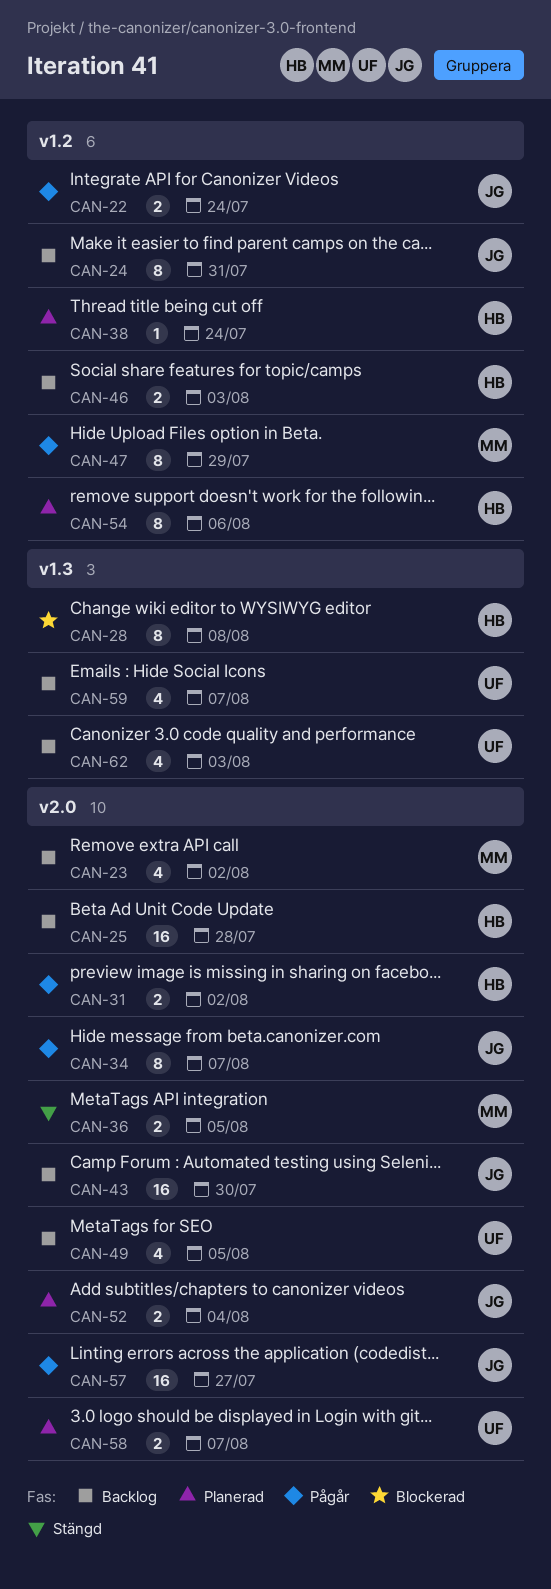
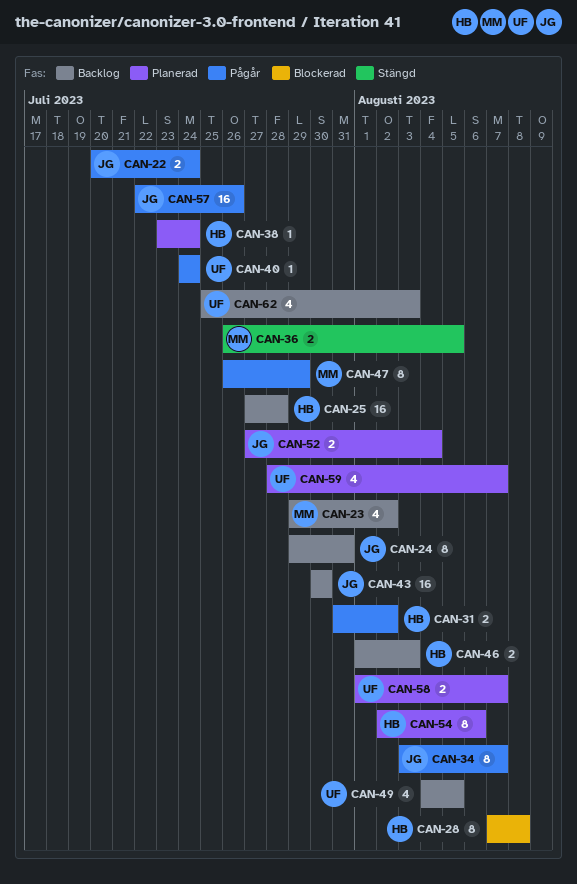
CAN-40: none -> present
CAN-57, due: Jul 27 -> Jul 26
CAN-59, status: Backlog -> Planerad

